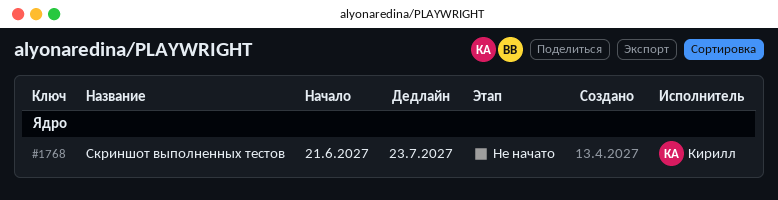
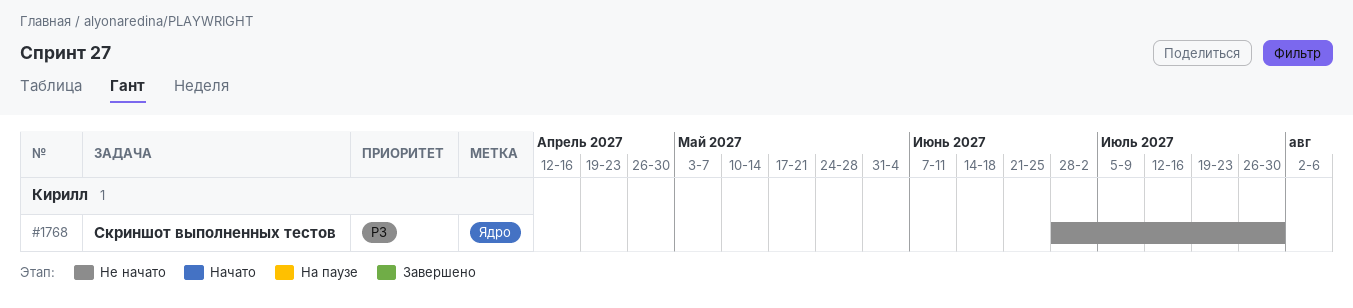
#1768, start: Jun 21 -> Jun 28
#1768, due: Jul 23 -> Jul 30

